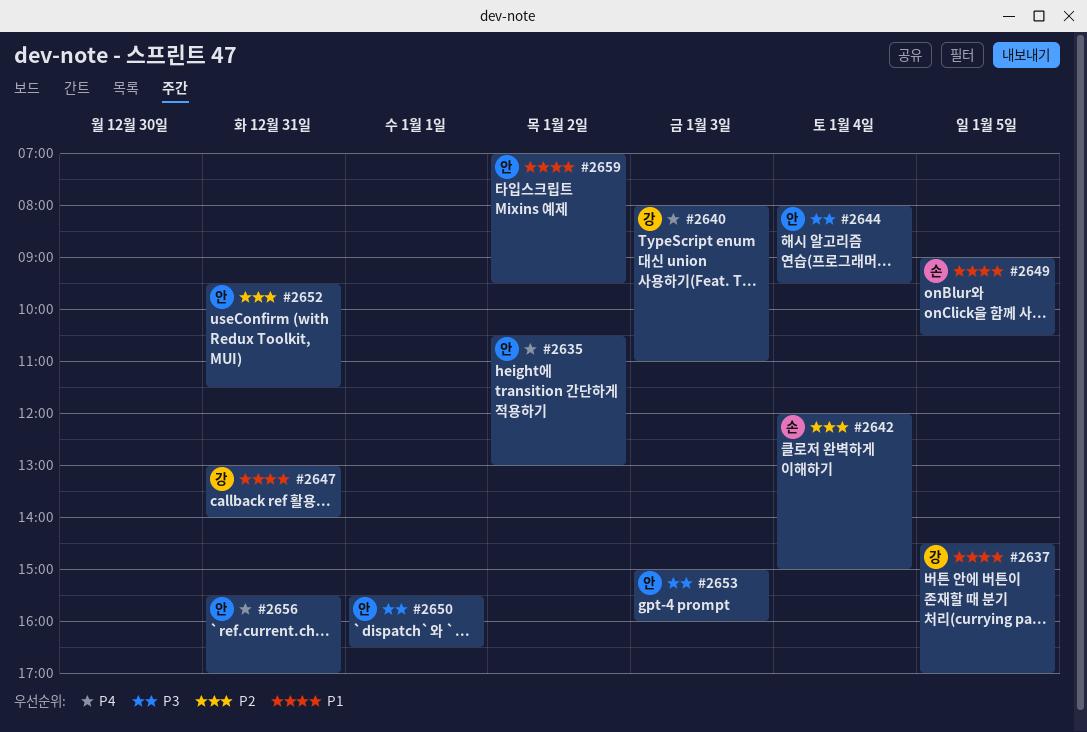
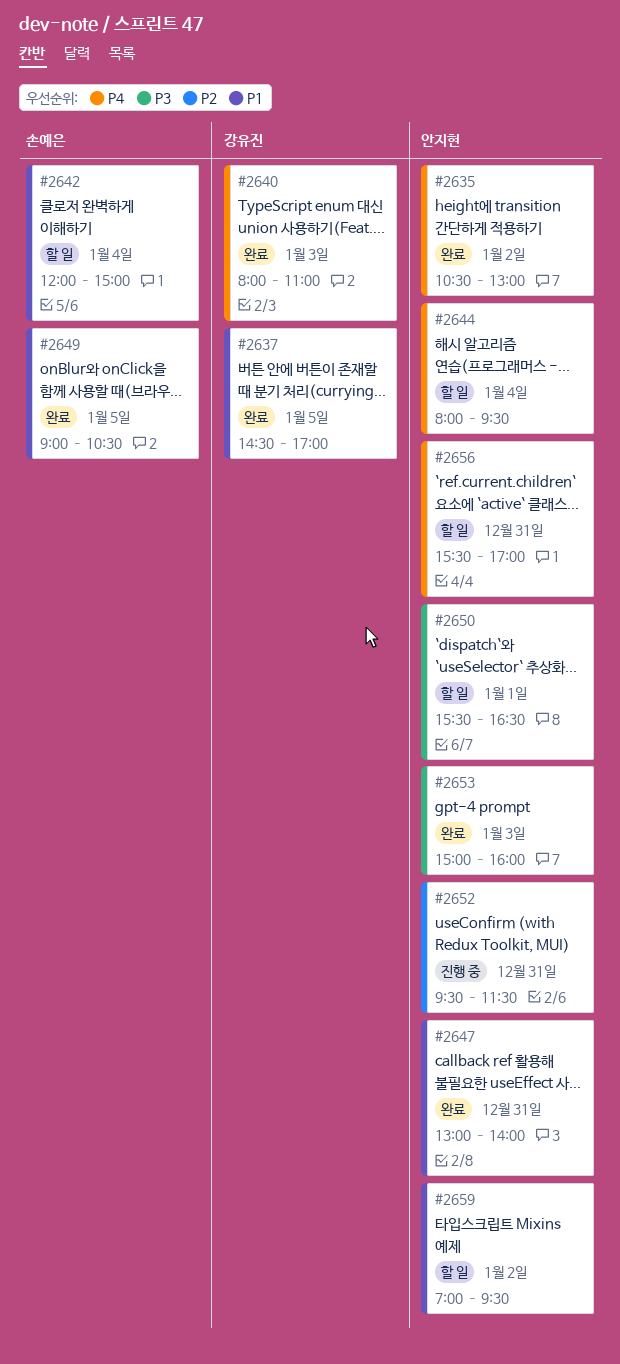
#2642, priority: P2 -> P1
#2644, priority: P3 -> P4
#2647, owner: 강유진 -> 안지현

